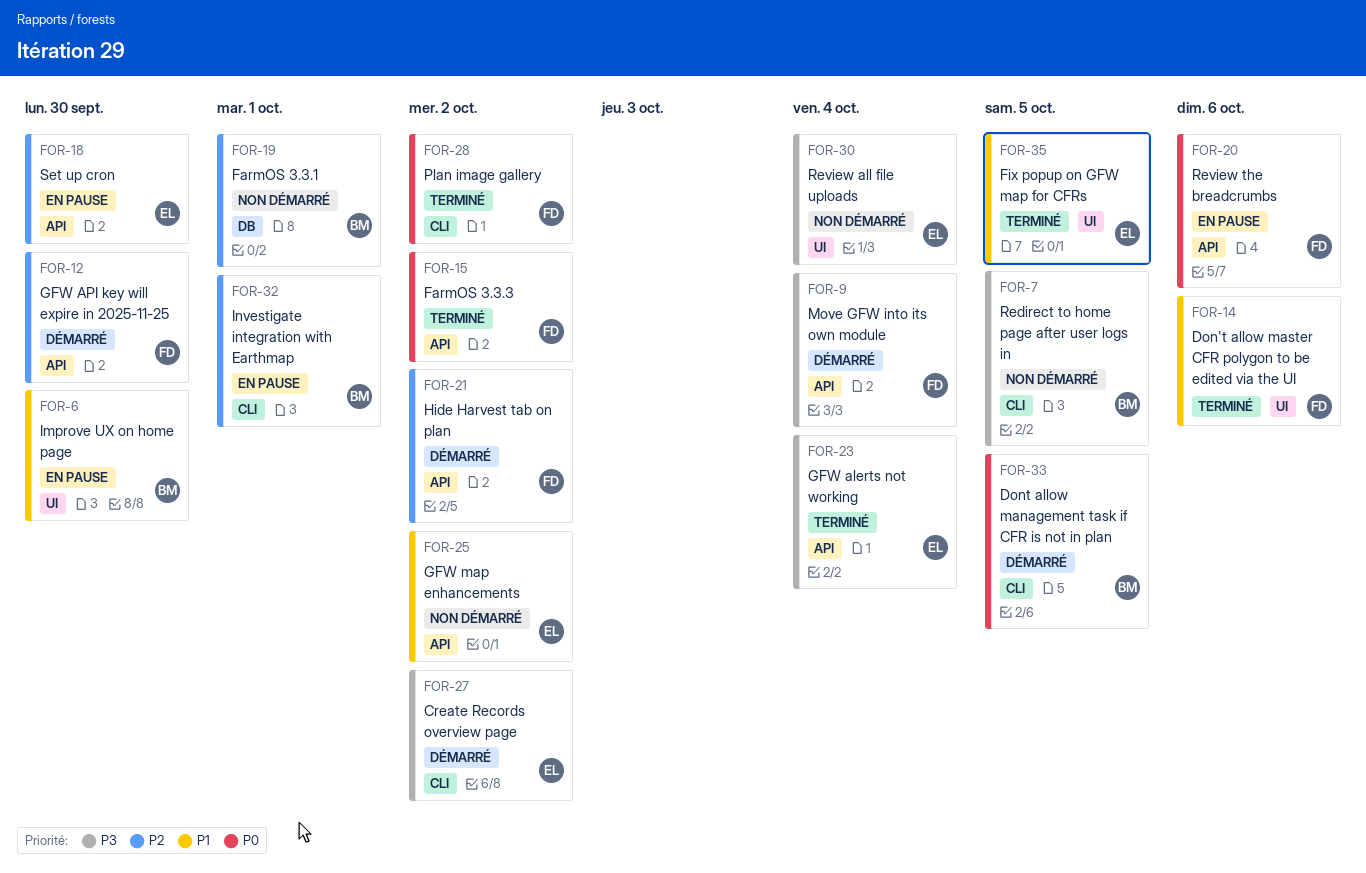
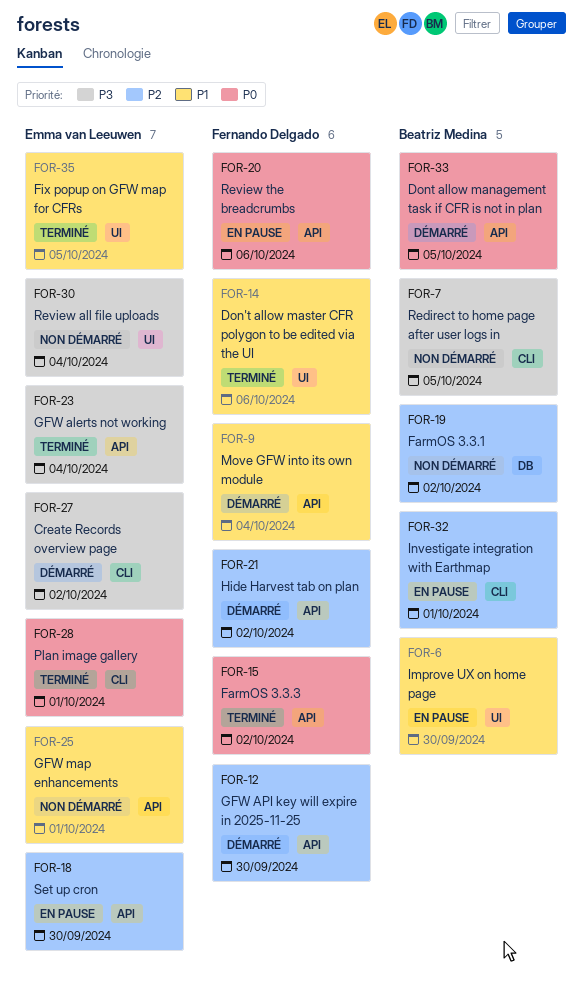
FOR-9, priority: P3 -> P1
FOR-19, due: Oct 1 -> Oct 2
FOR-25, due: Oct 2 -> Oct 1
FOR-28, owner: Fernando Delgado -> Emma van Leeuwen
FOR-28, due: Oct 2 -> Oct 1
FOR-33, label: CLI -> API

